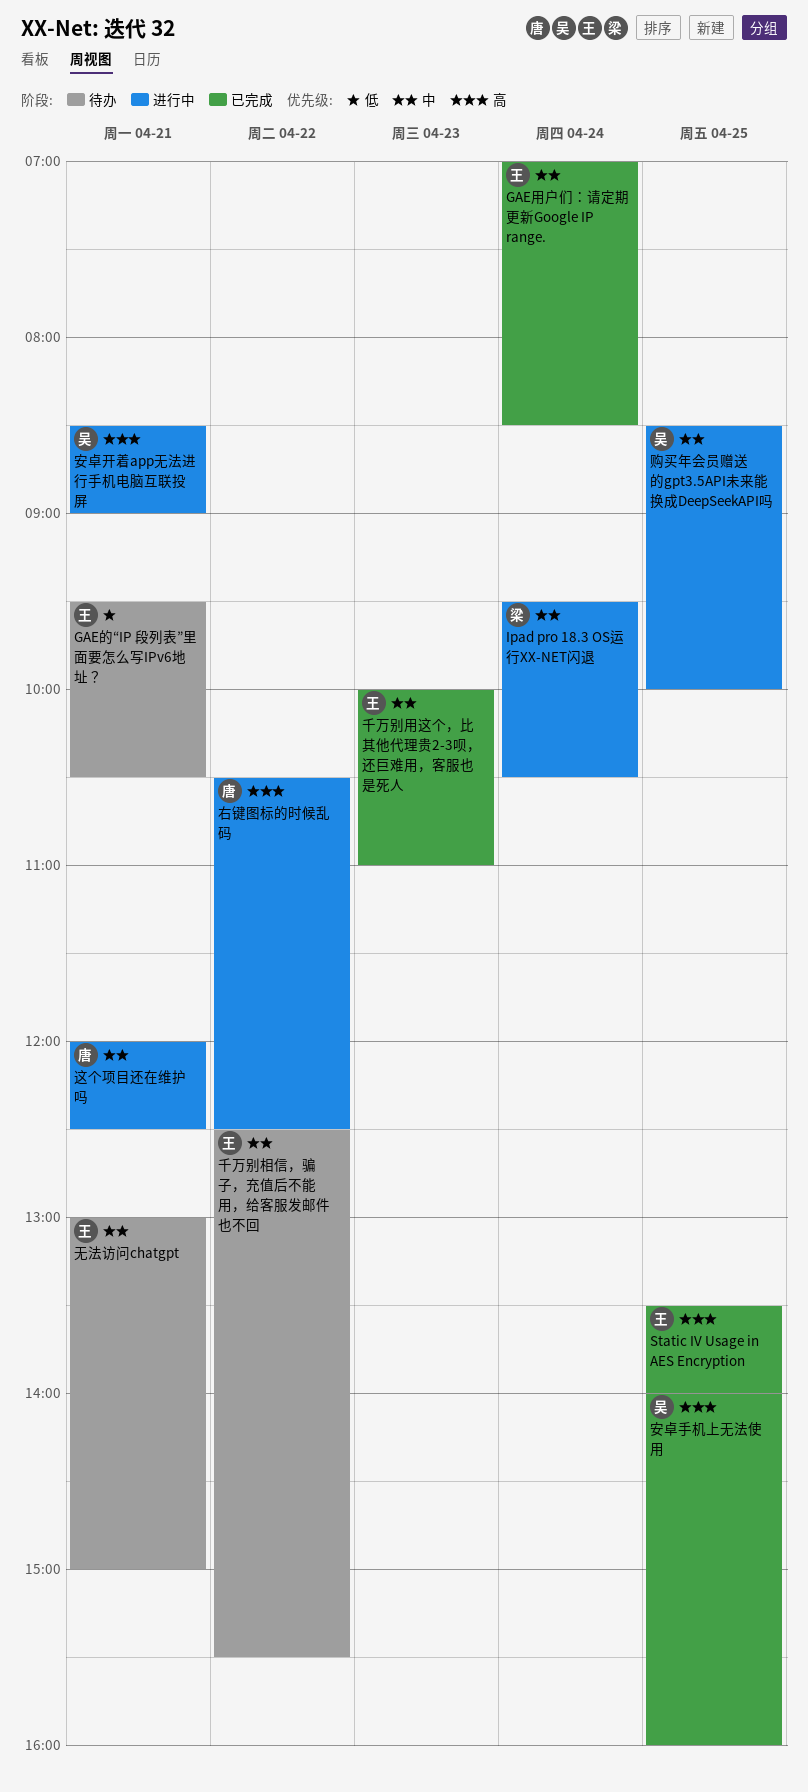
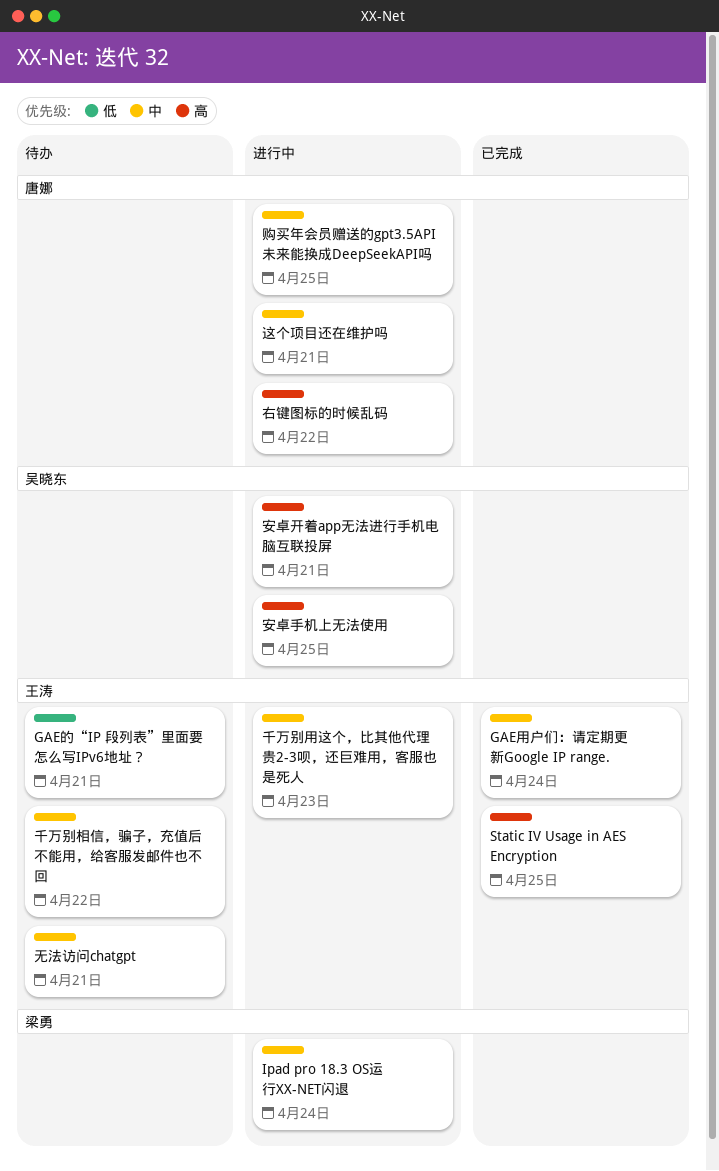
千万别用这个，比其他代理贵2-3呗，还巨难用，客服也是死人, status: 已完成 -> 进行中
安卓手机上无法使用, status: 已完成 -> 进行中
购买年会员赠送的gpt3.5API未来能换成DeepSeekAPI吗, owner: 吴晓东 -> 唐娜

